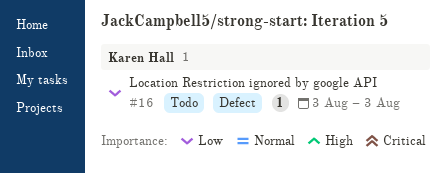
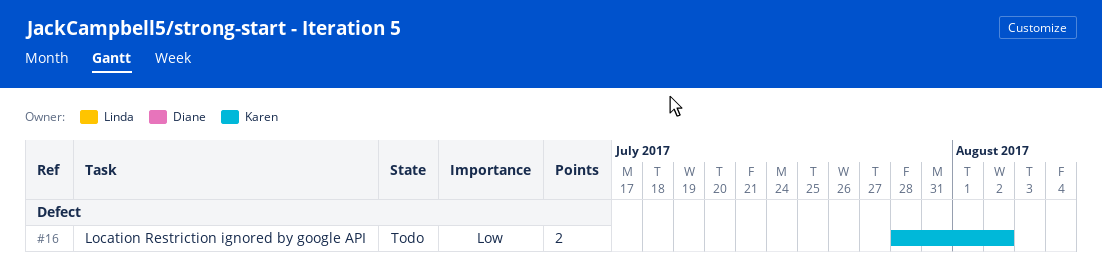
#16, estimate: 1 -> 2
#16, start: Aug 3 -> Jul 28
#16, due: Aug 3 -> Aug 2

